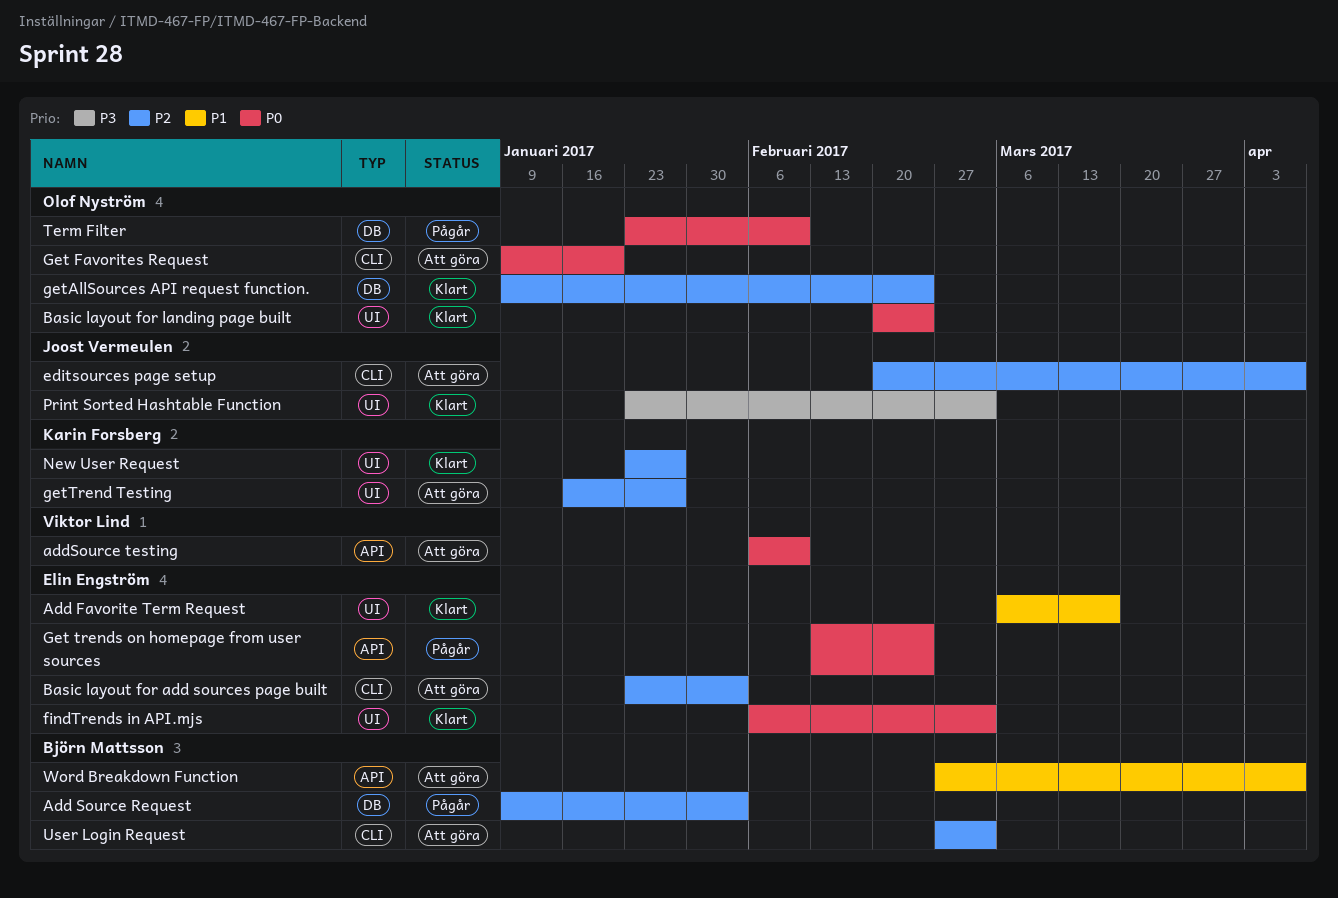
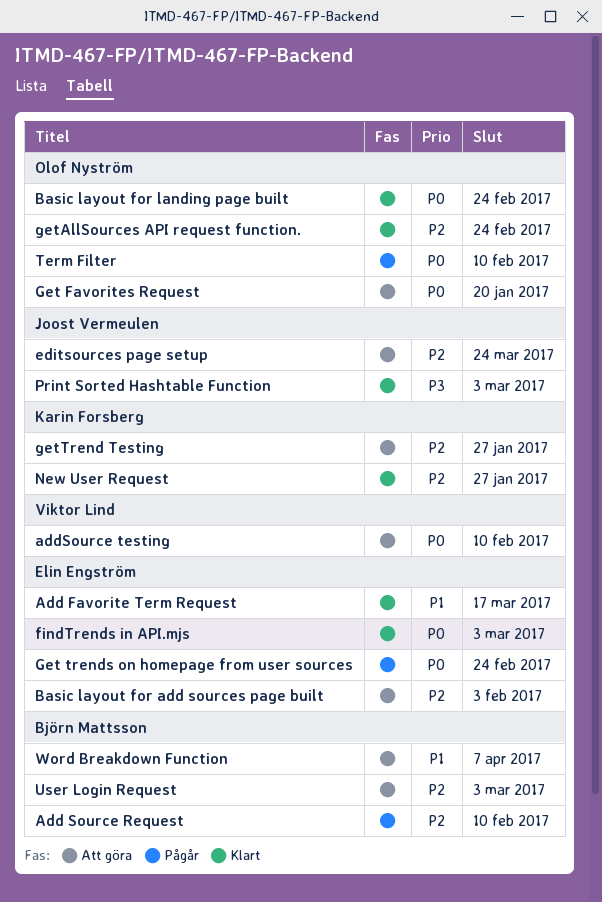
Add Source Request, due: Feb 3 -> Feb 10
editsources page setup, due: Apr 7 -> Mar 24

